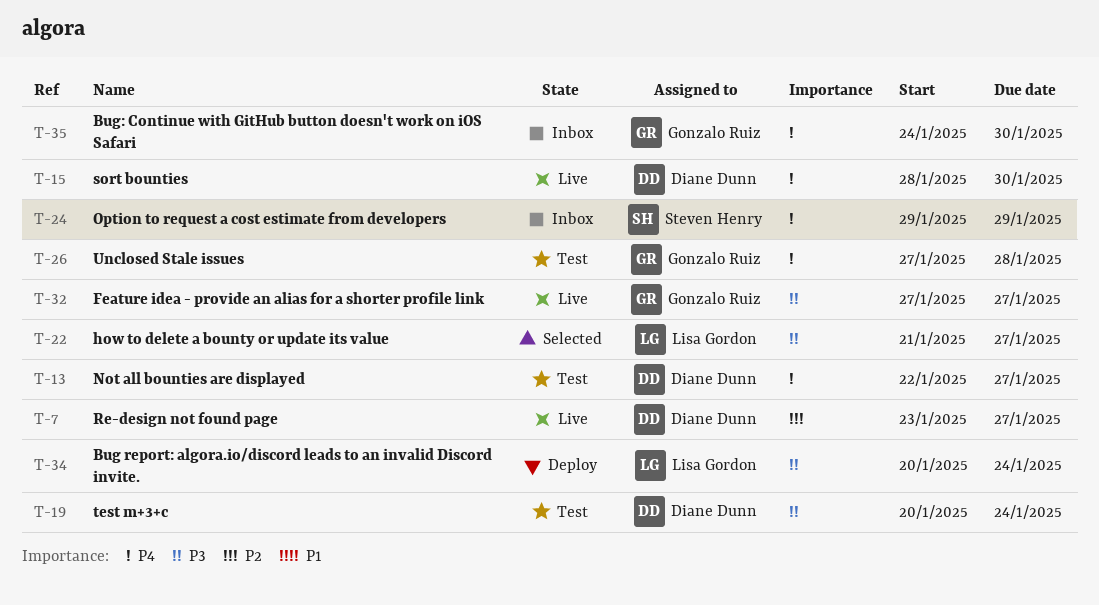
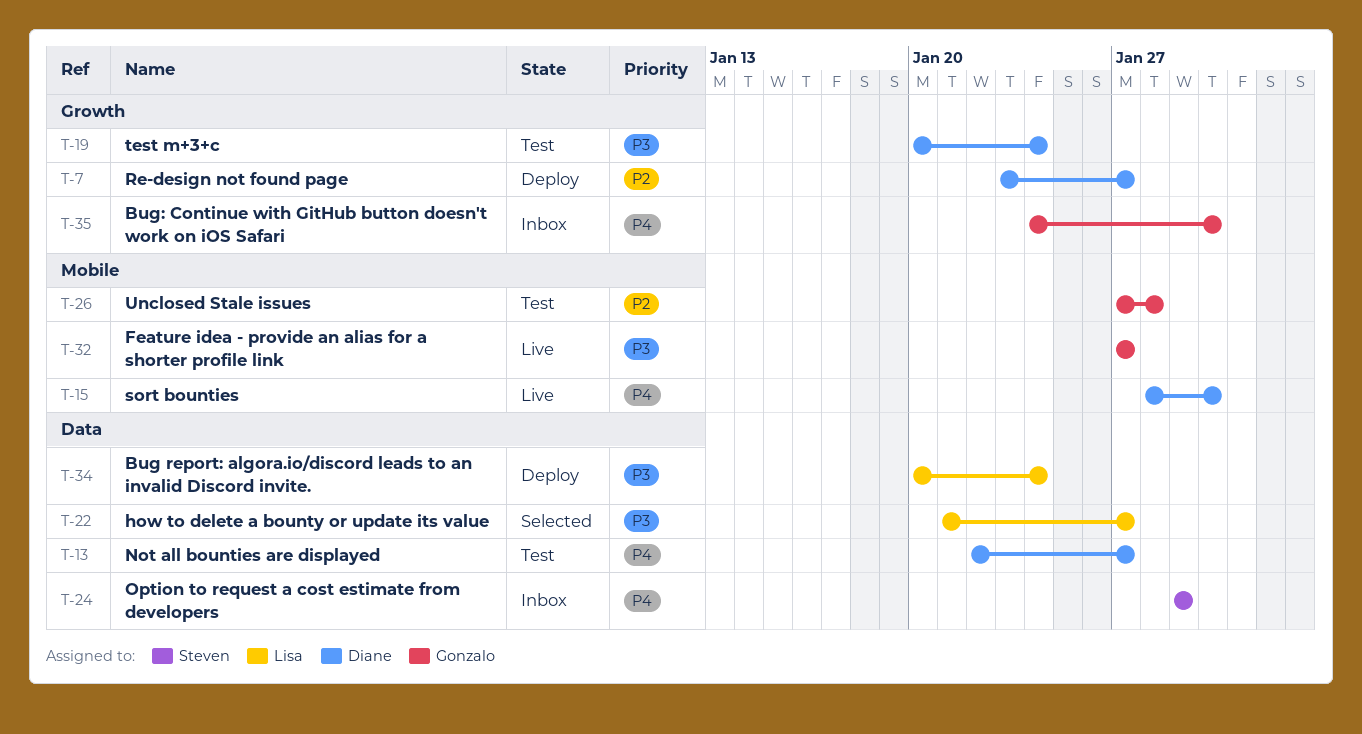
T-7, status: Live -> Deploy
T-26, priority: P4 -> P2

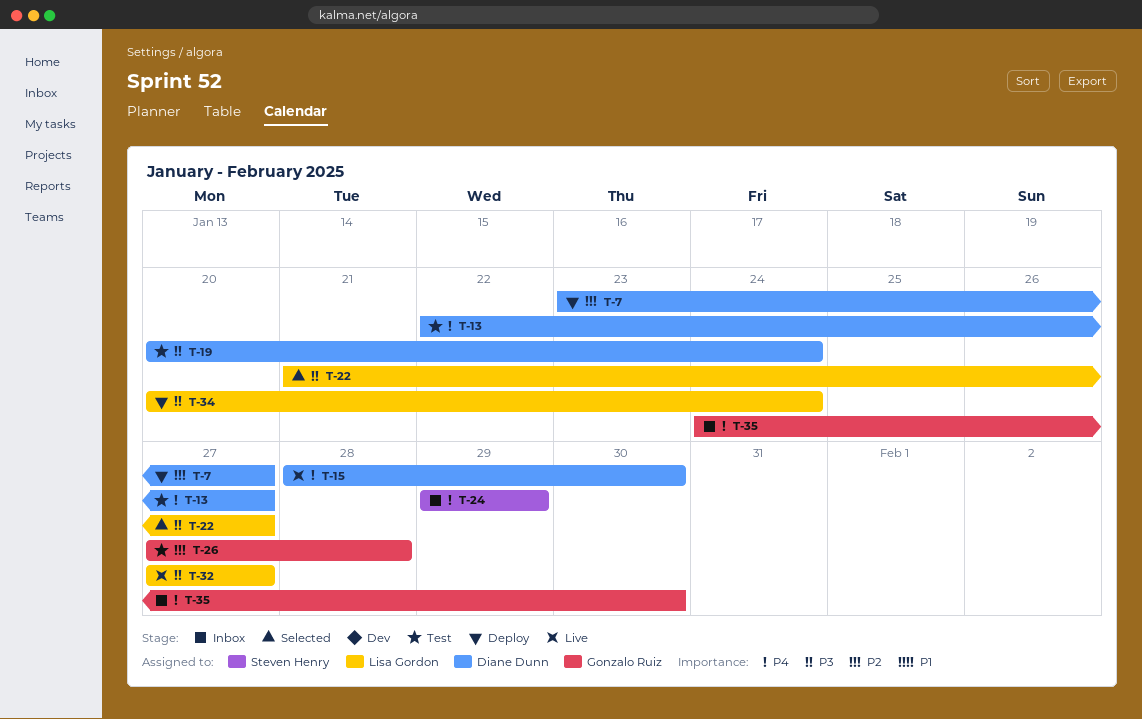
T-32, owner: Gonzalo Ruiz -> Lisa Gordon

